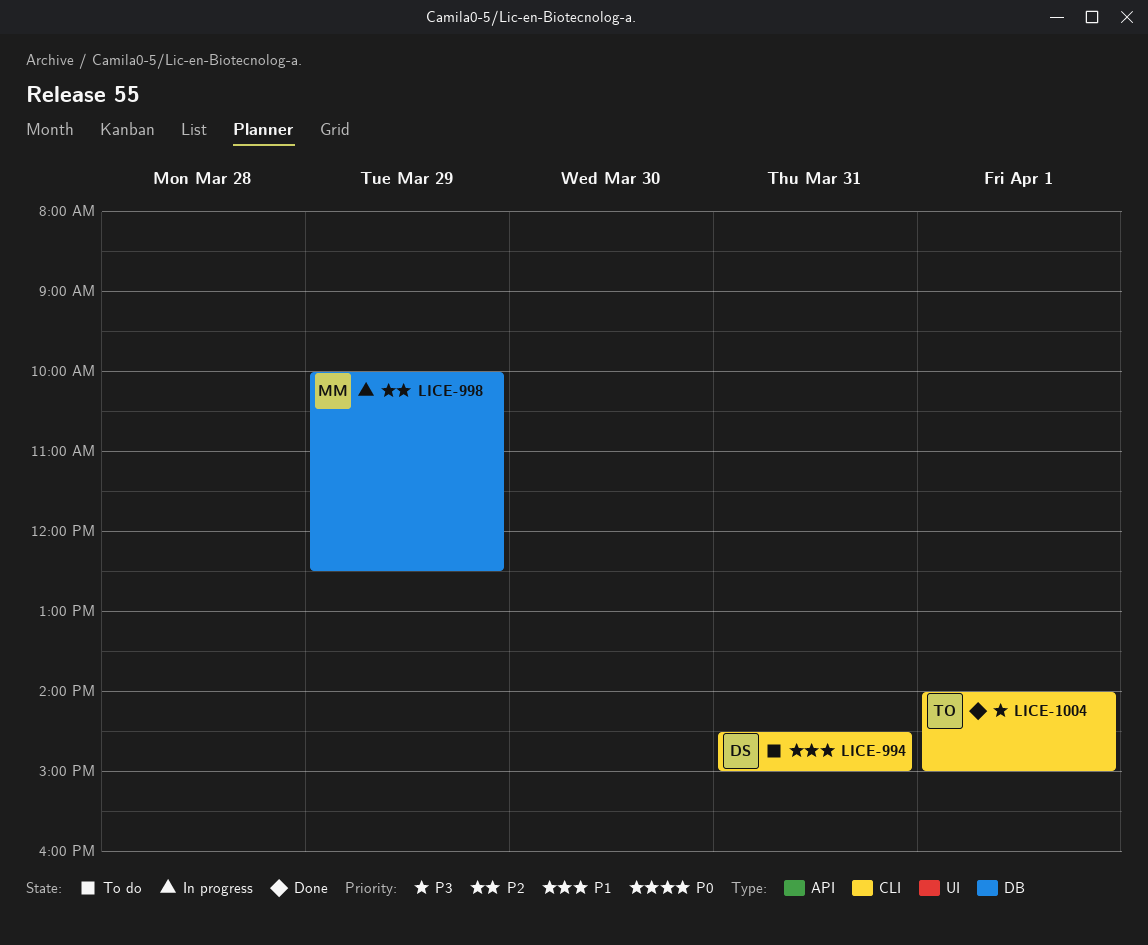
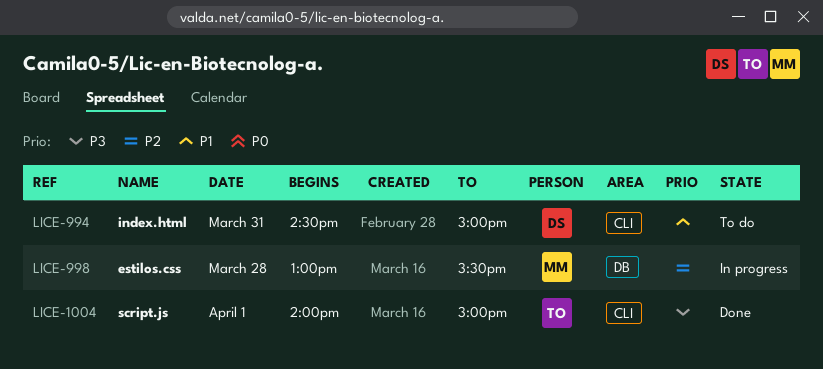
LICE-998, day: Mar 29 -> Mar 28
LICE-998, begins: 10:00 -> 13:00
LICE-998, ends: 12:30 -> 15:30

